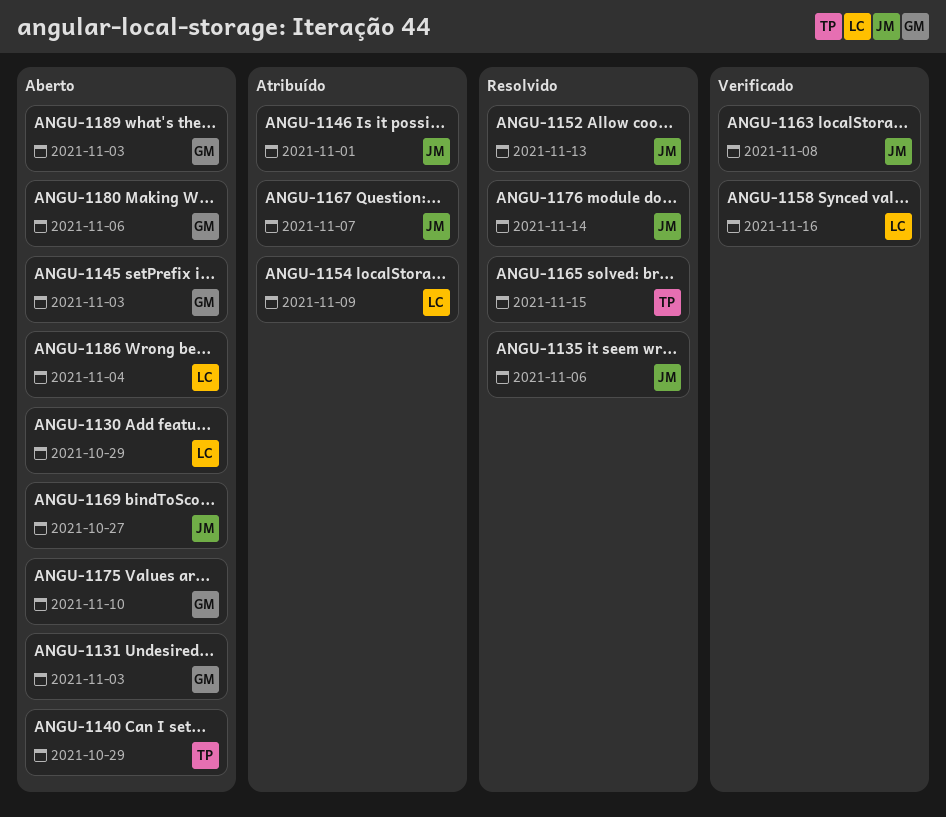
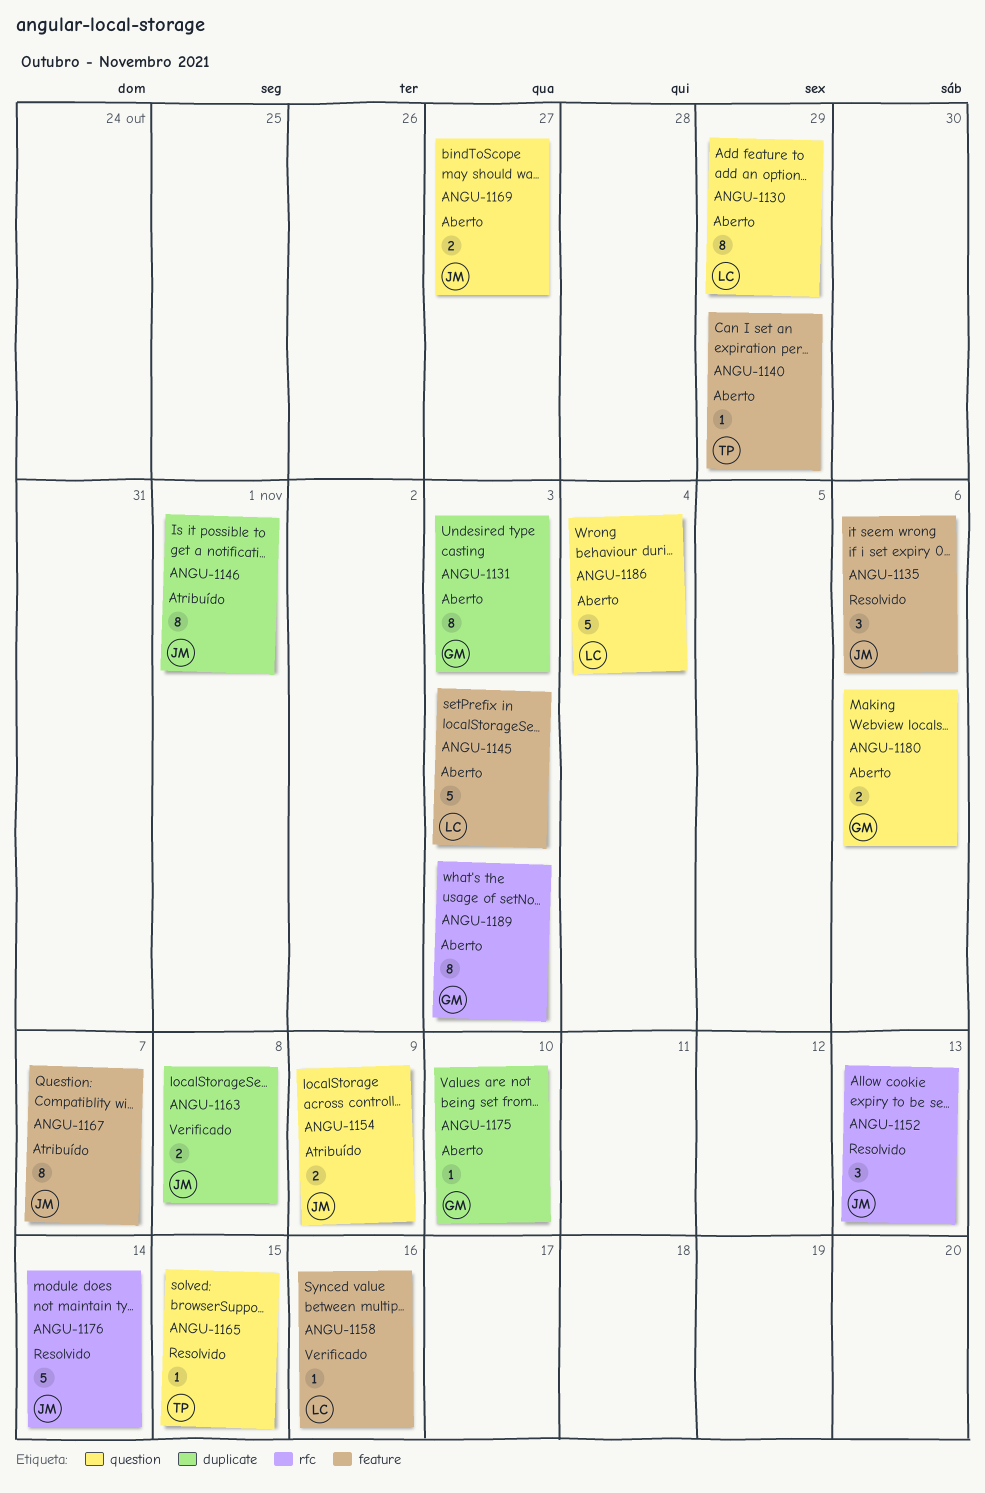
ANGU-1145, owner: GM -> LC
ANGU-1154, owner: LC -> JM

